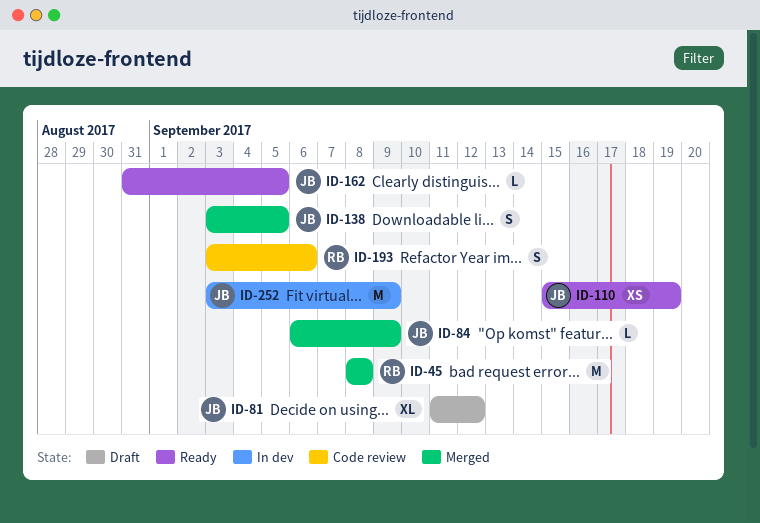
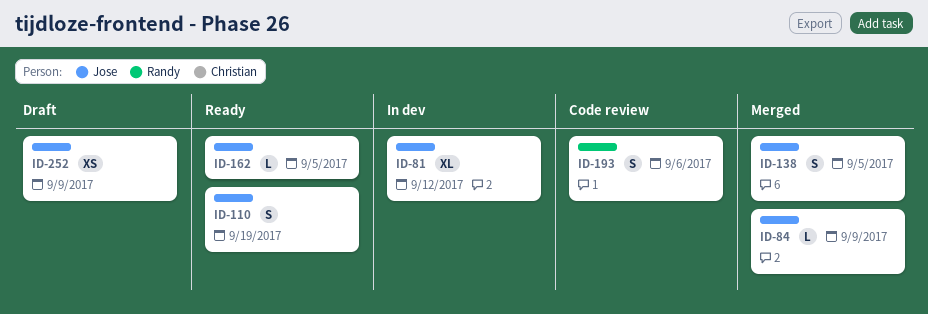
ID-45: present -> none
ID-81, status: Draft -> In dev
ID-110, estimate: XS -> S
ID-252, status: In dev -> Draft
ID-252, estimate: M -> XS

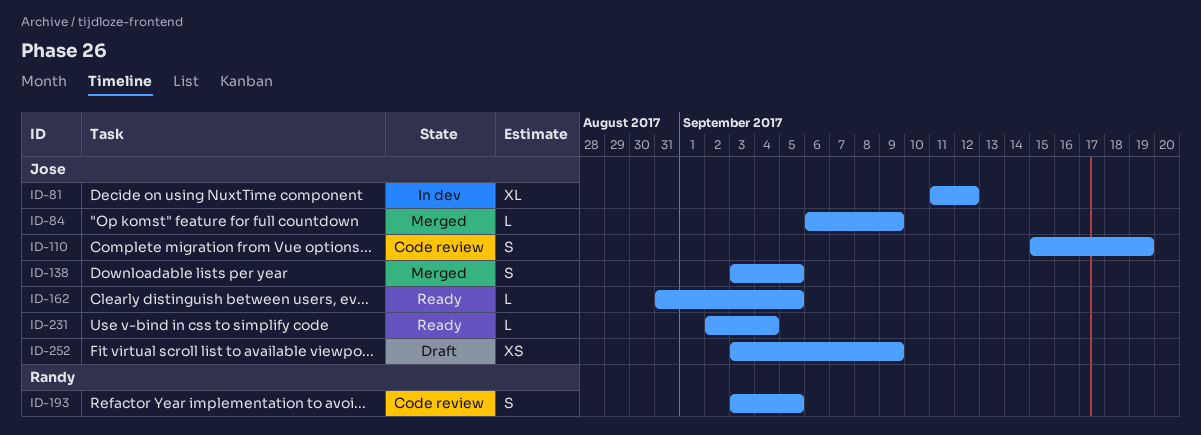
ID-110, status: Ready -> Code review
ID-193, due: Sep 6 -> Sep 5
ID-231: none -> present

